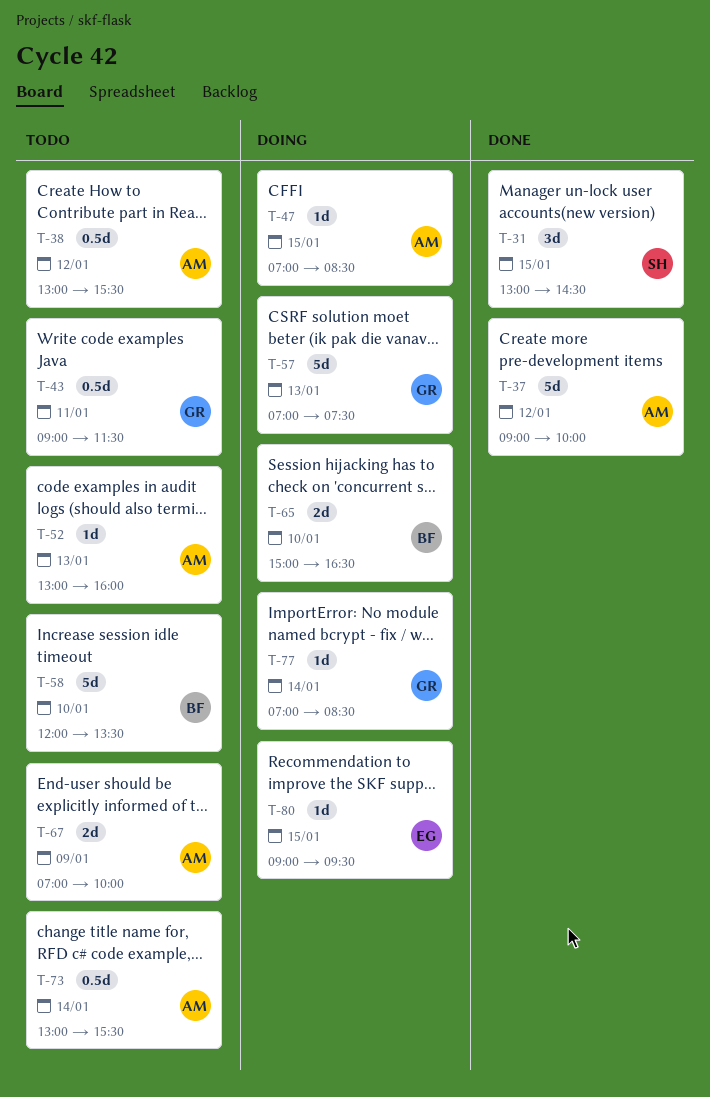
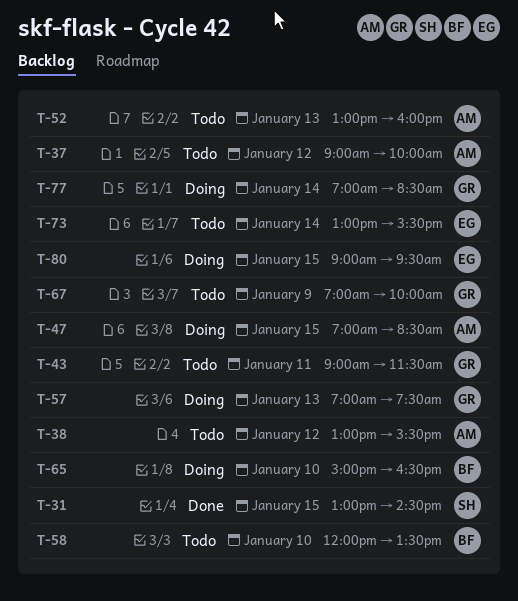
T-37, status: Done -> Todo
T-67, owner: AM -> GR
T-73, owner: AM -> EG

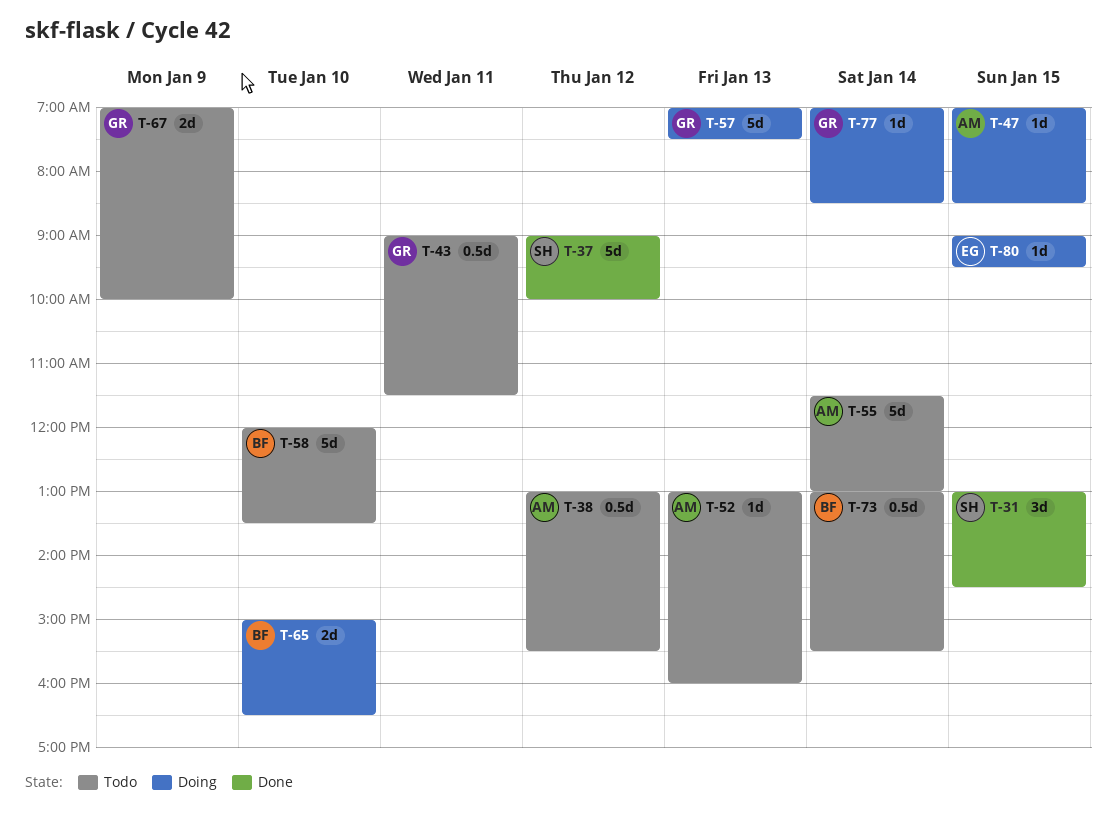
T-37, status: Todo -> Done
T-37, owner: AM -> SH
T-55: none -> present
T-73, owner: EG -> BF

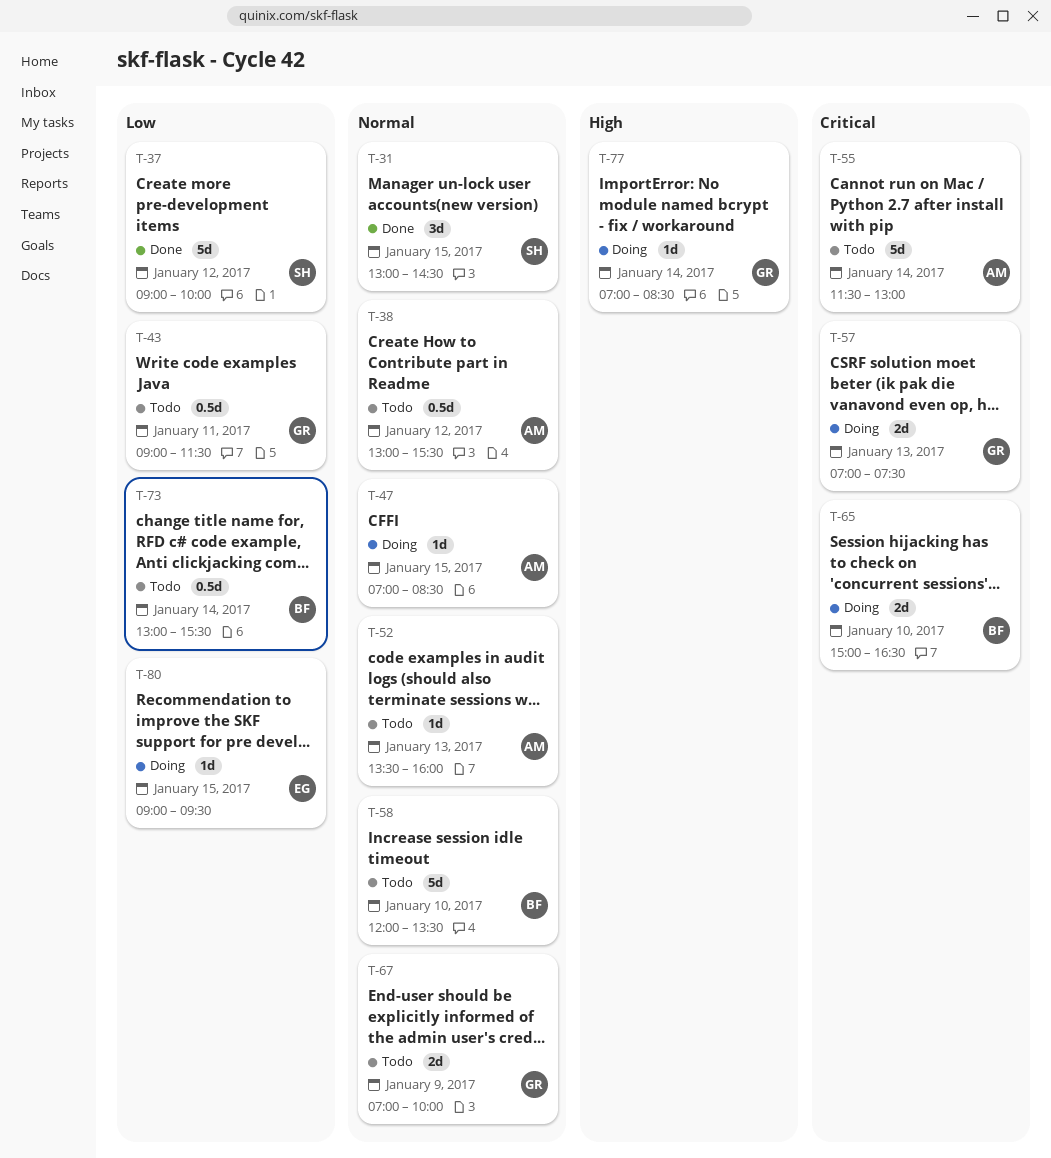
T-52, begins: 13:00 -> 13:30
T-57, estimate: 5d -> 2d

